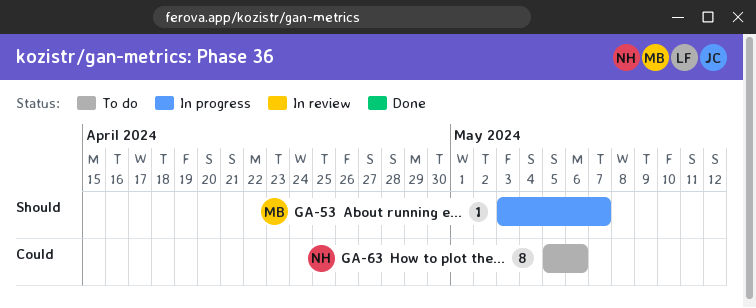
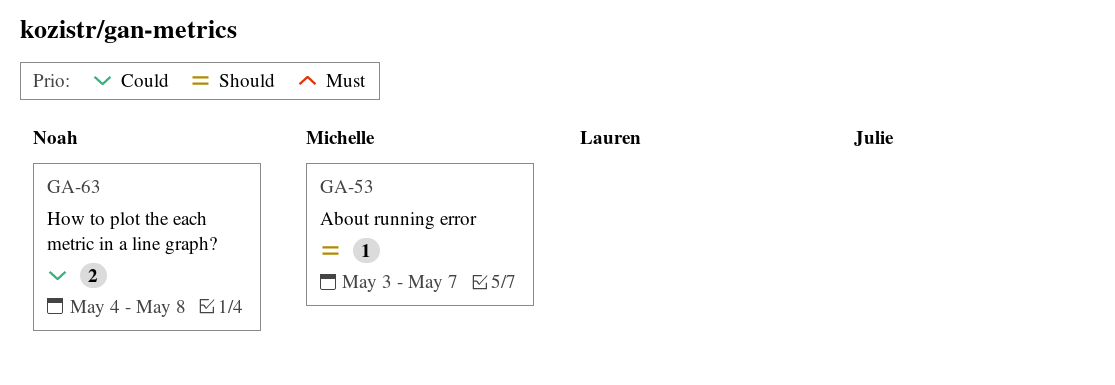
GA-63, estimate: 8 -> 2
GA-63, start: May 5 -> May 4
GA-63, due: May 6 -> May 8

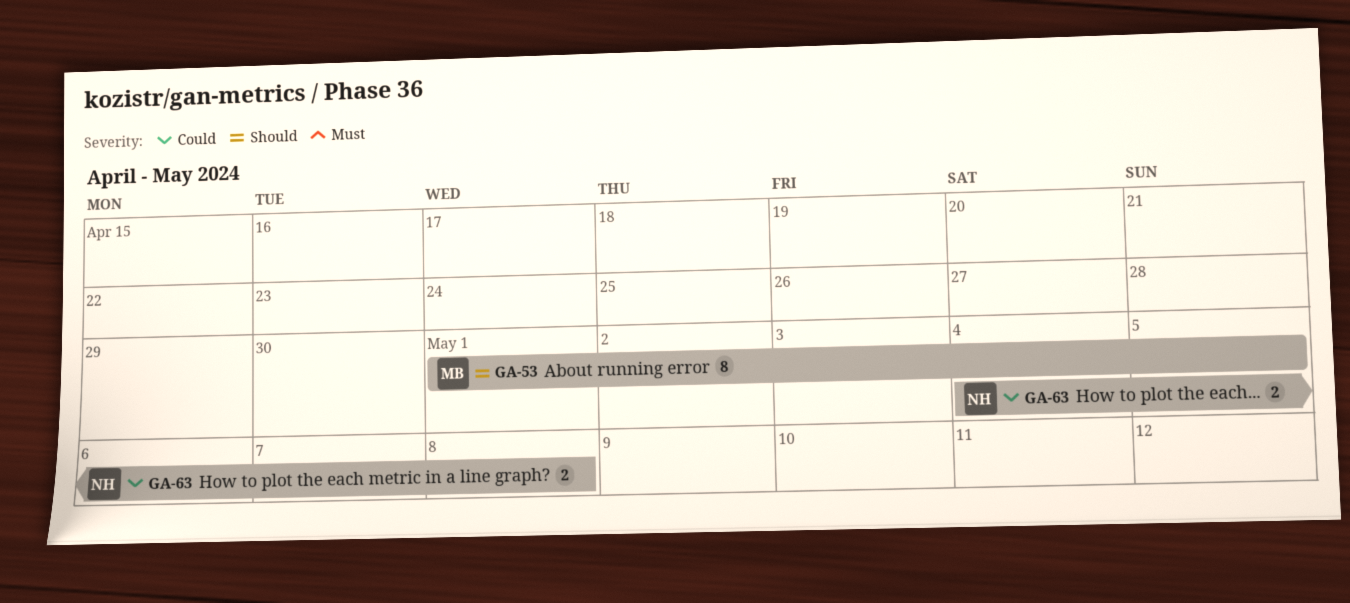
GA-53, estimate: 1 -> 8
GA-53, start: May 3 -> May 1
GA-53, due: May 7 -> May 5

